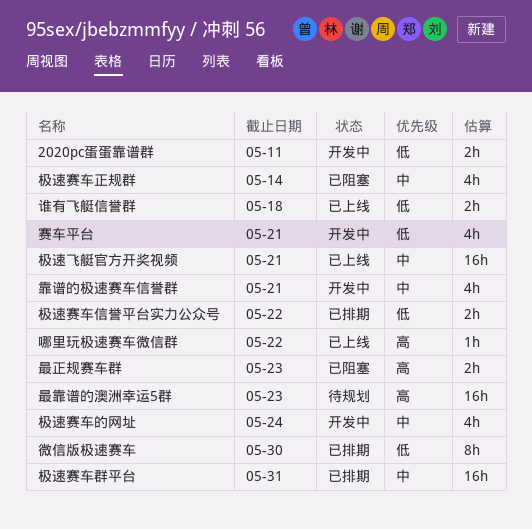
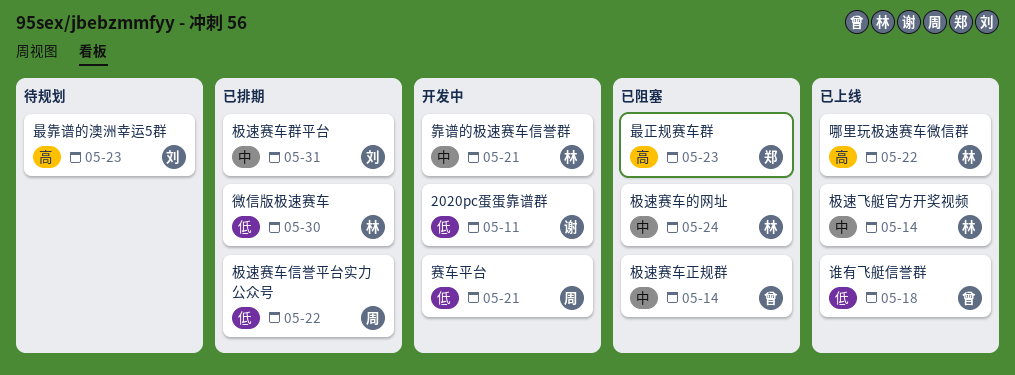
极速赛车的网址, status: 开发中 -> 已阻塞
极速飞艇官方开奖视频, due: May 21 -> May 14

